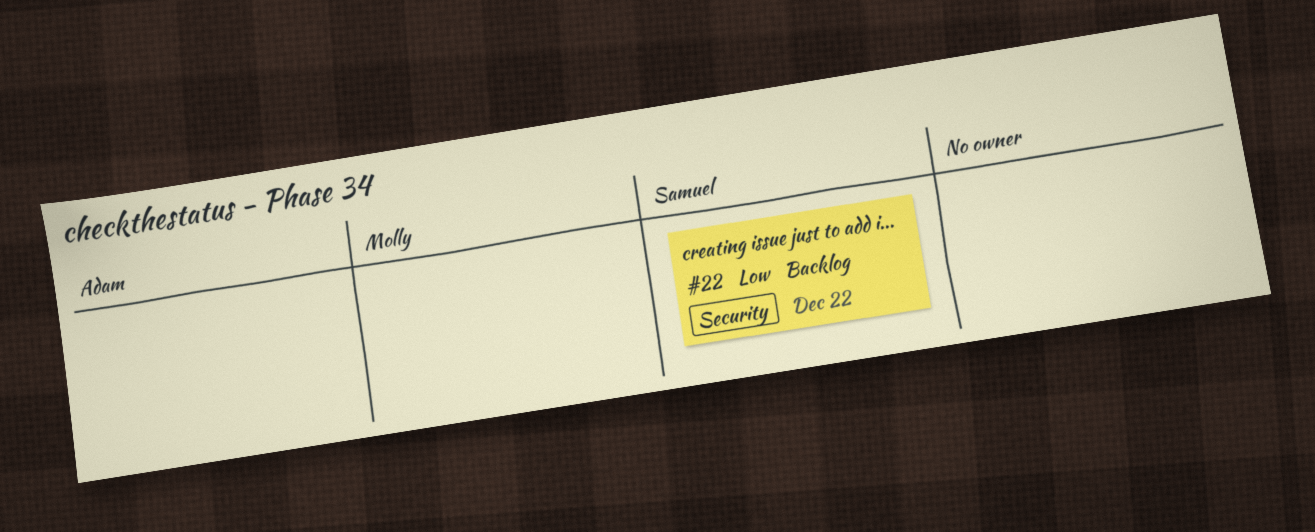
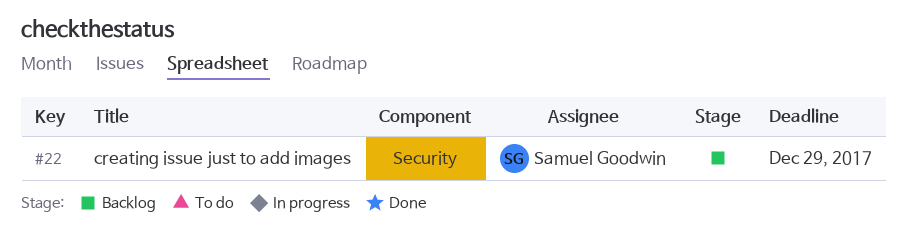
#22, due: Dec 22 -> Dec 29

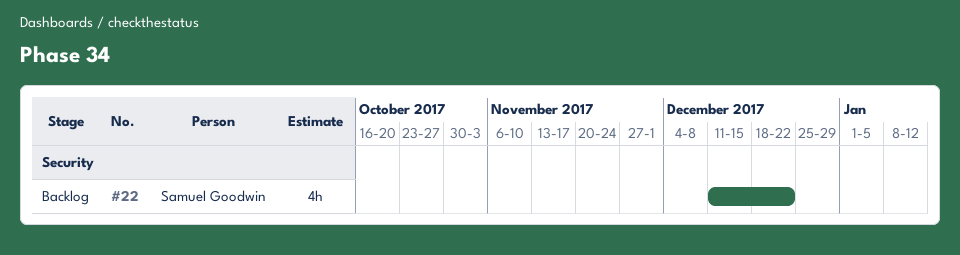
#22, due: Dec 29 -> Dec 22

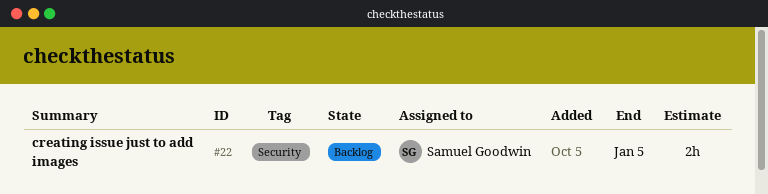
#22, estimate: 4h -> 2h
#22, due: Dec 22 -> Jan 5

